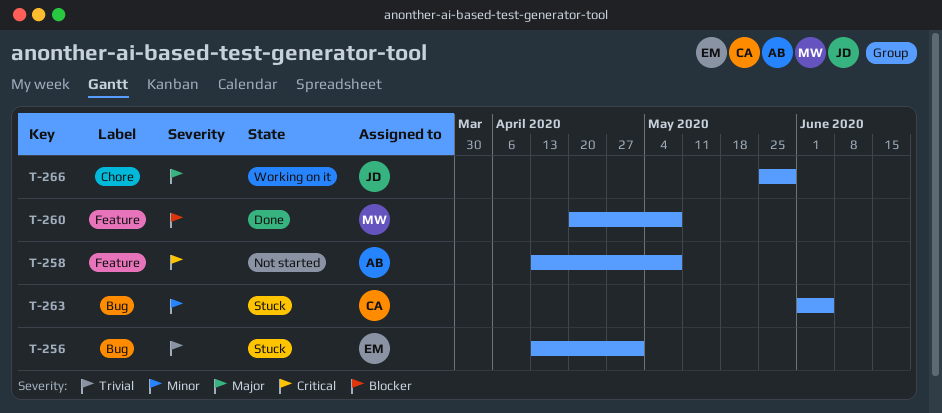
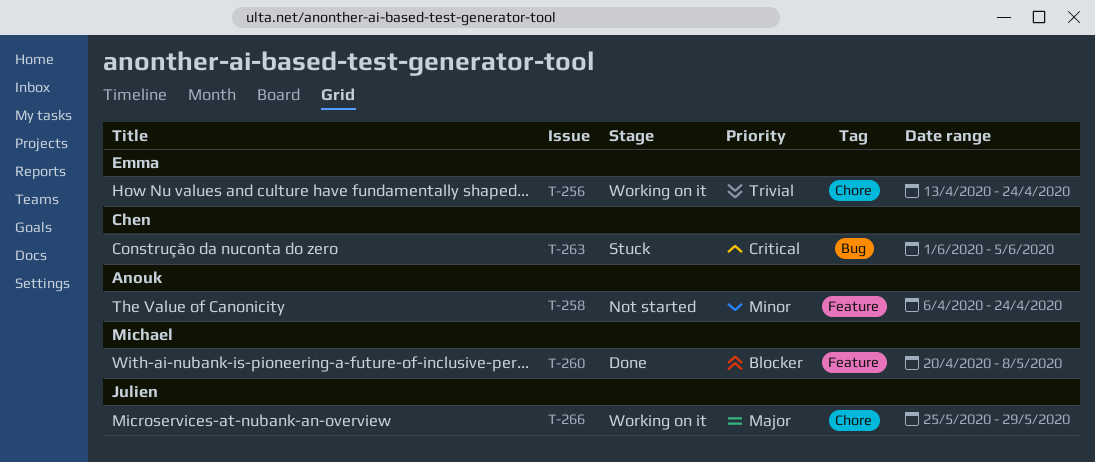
T-256, status: Stuck -> Working on it
T-256, label: Bug -> Chore
T-256, due: May 1 -> Apr 24
T-258, priority: Critical -> Minor
T-258, start: Apr 13 -> Apr 6
T-258, due: May 8 -> Apr 24
T-263, priority: Minor -> Critical

